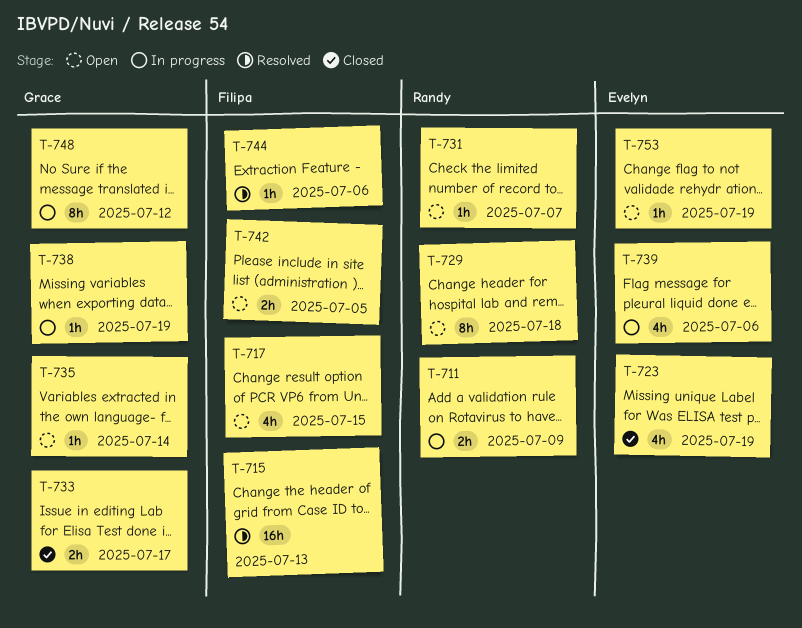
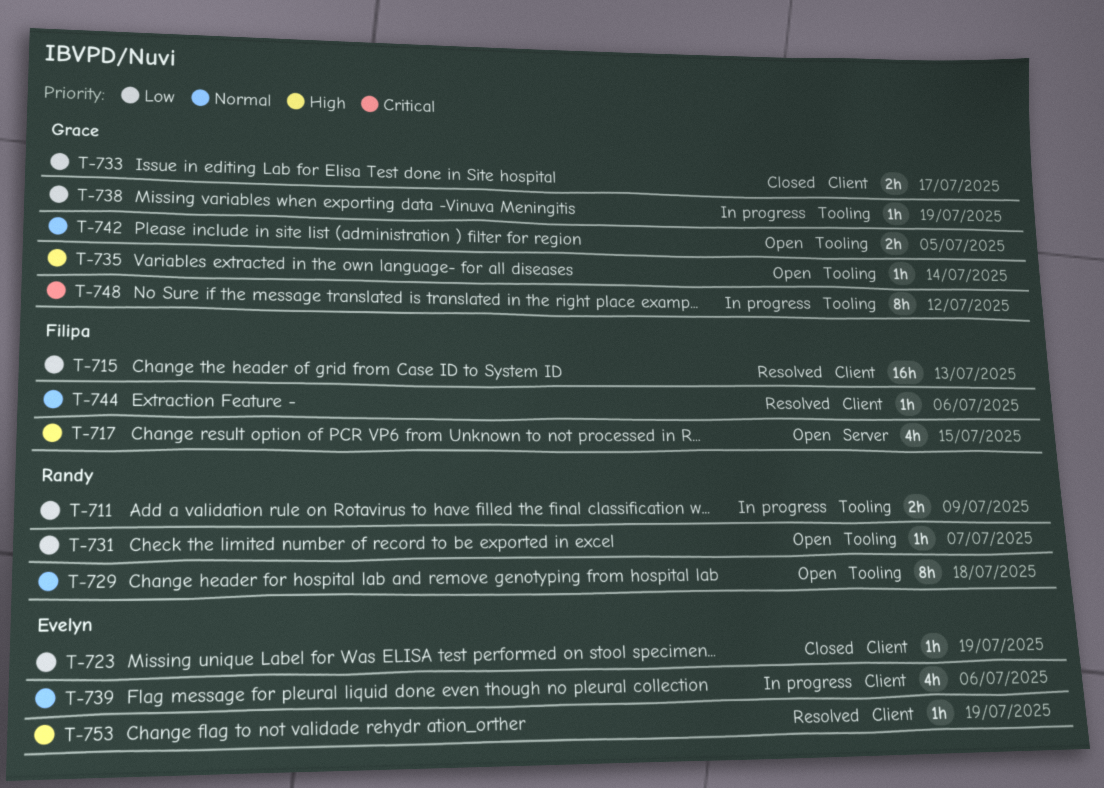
T-723, estimate: 4h -> 1h
T-742, owner: Filipa -> Grace
T-753, status: Open -> Resolved

